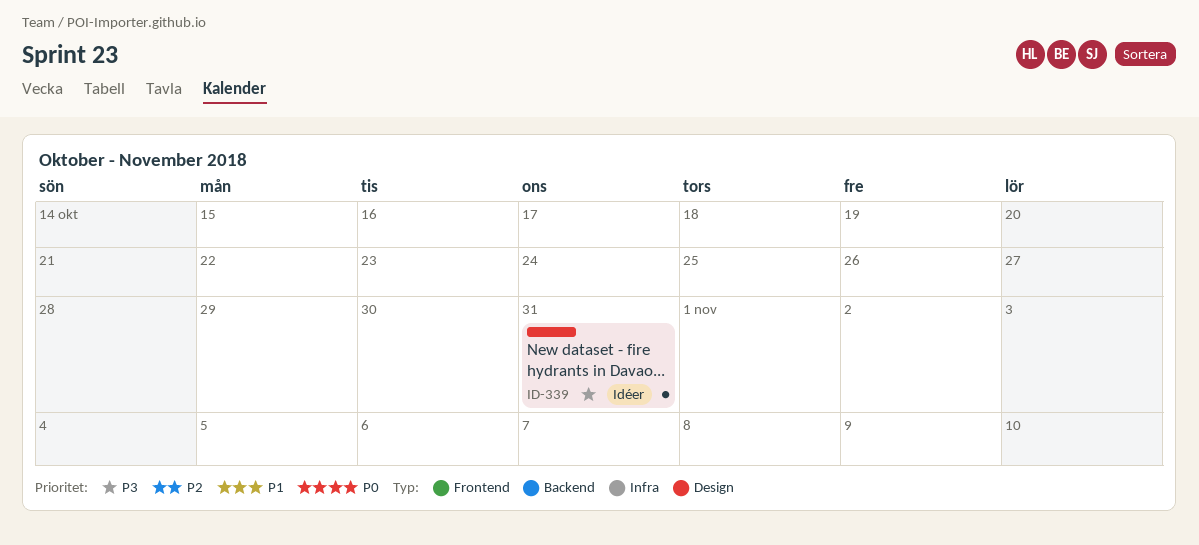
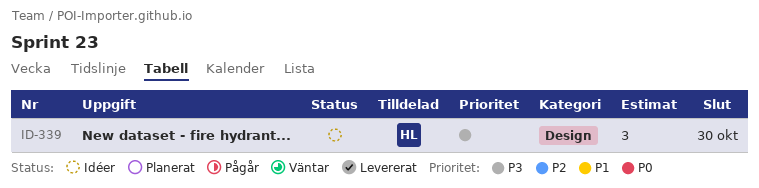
ID-339, estimate: 1 -> 3
ID-339, due: Oct 31 -> Oct 30

